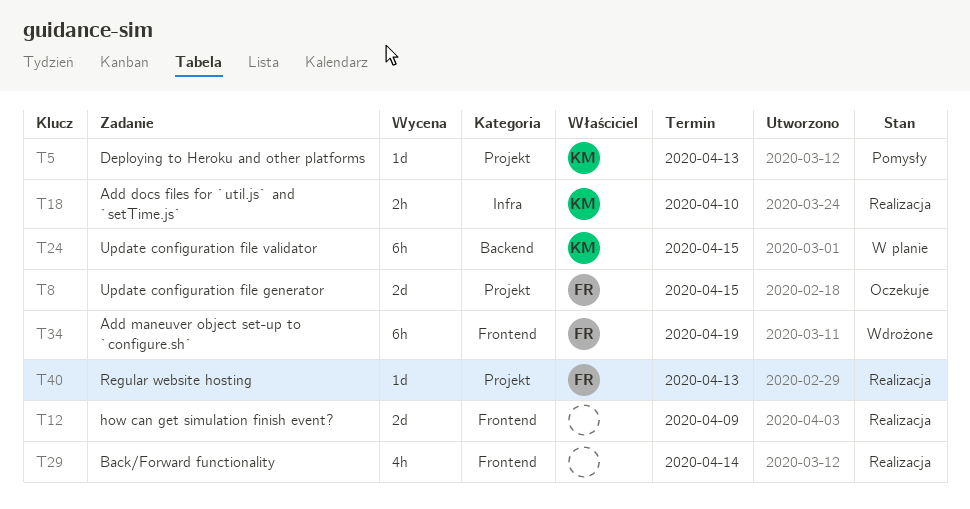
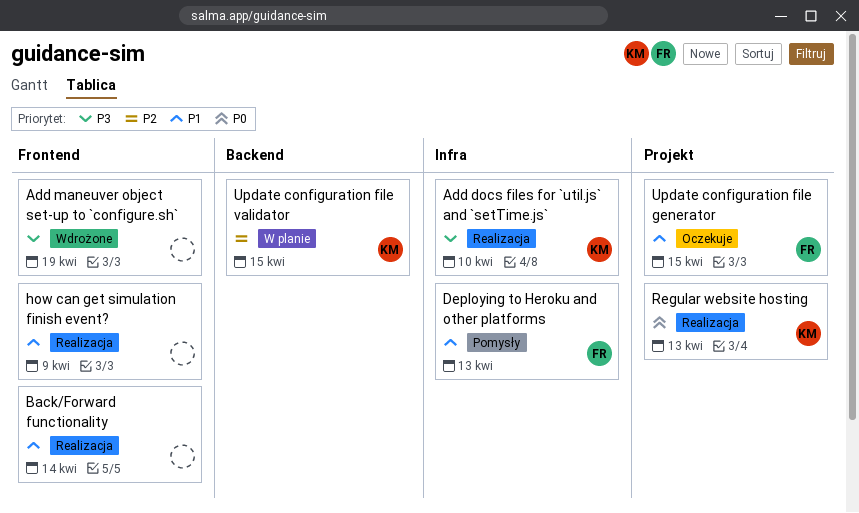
Add maneuver object set-up to `configure.sh`, owner: FR -> none
Deploying to Heroku and other platforms, owner: KM -> FR
Deploying to Heroku and other platforms, label: Projekt -> Infra
Regular website hosting, owner: FR -> KM

